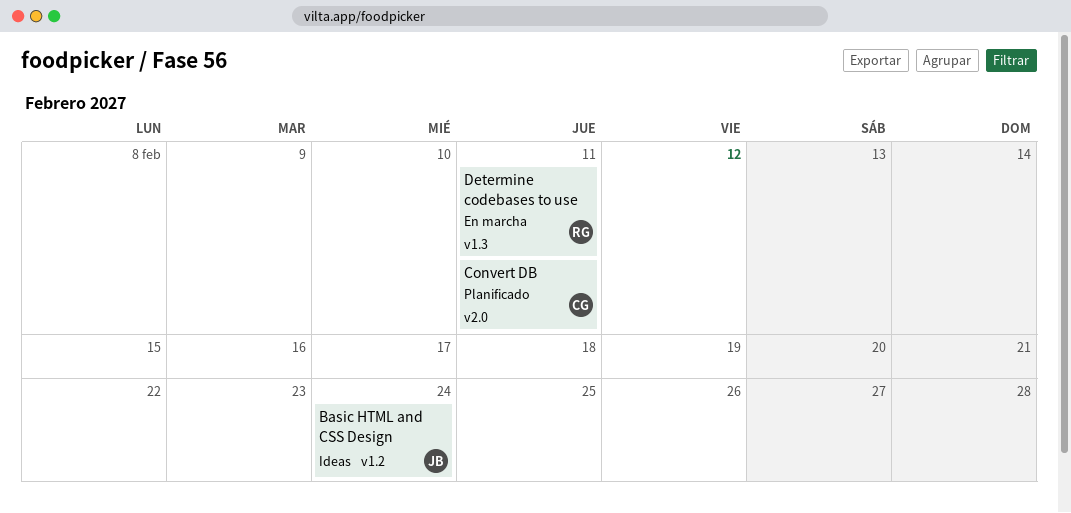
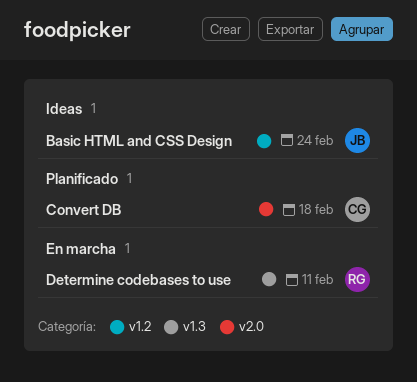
Convert DB, due: Feb 11 -> Feb 18

